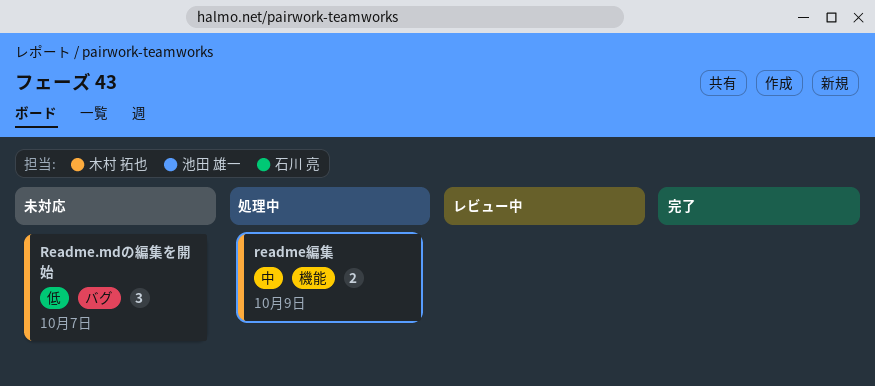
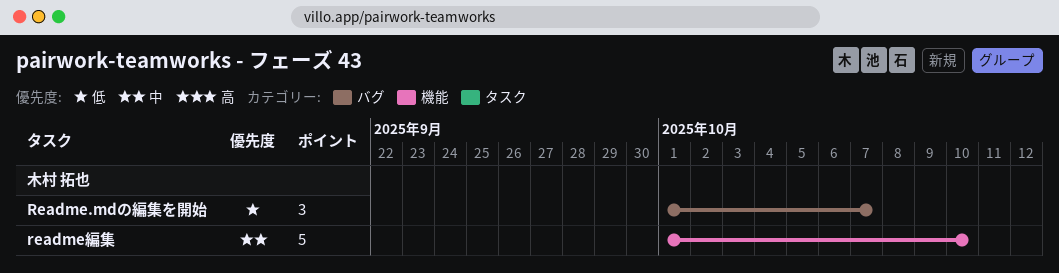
readme編集, estimate: 2 -> 5
readme編集, due: Oct 9 -> Oct 10

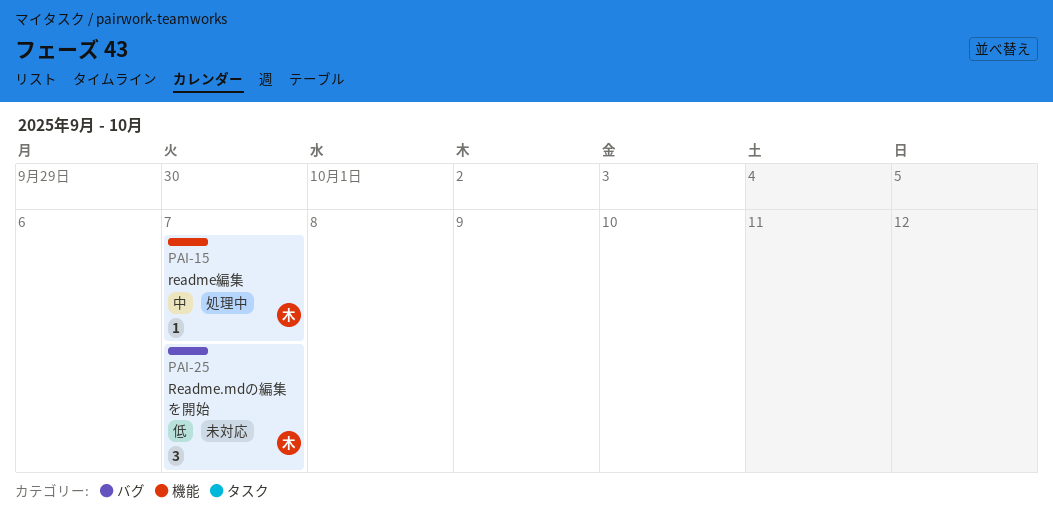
readme編集, estimate: 5 -> 1
readme編集, due: Oct 10 -> Oct 7

